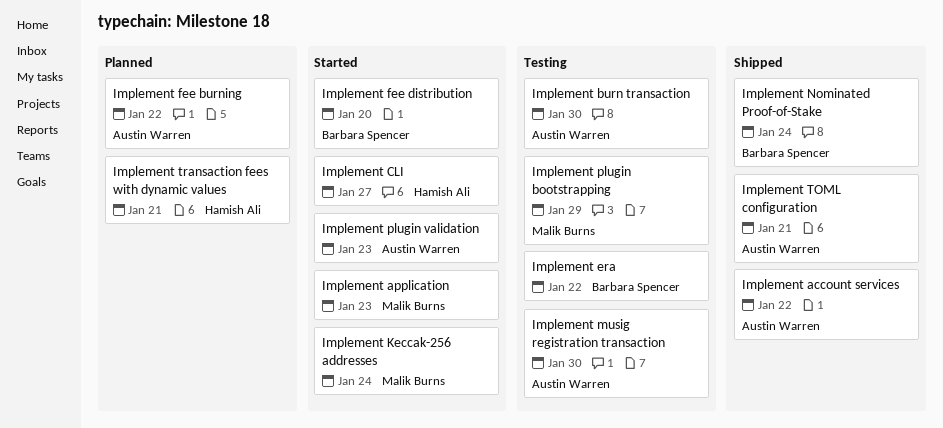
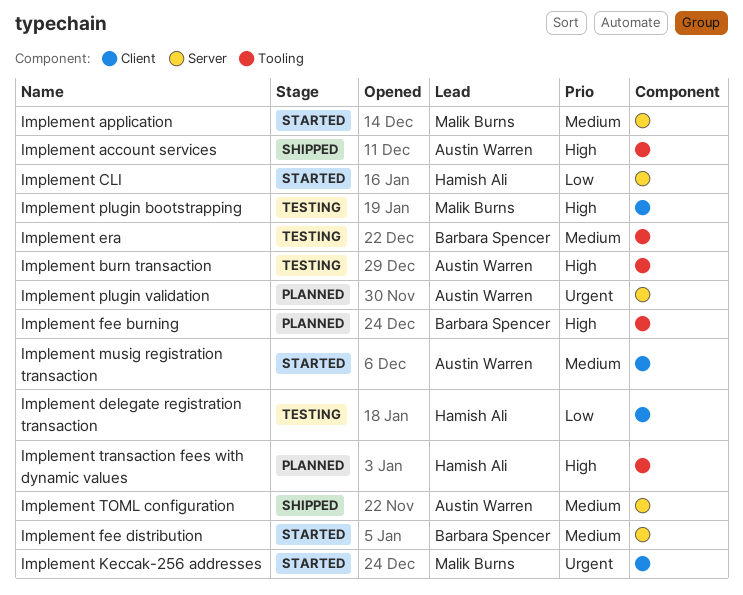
Implement delegate registration transaction: none -> present
Implement fee burning, owner: Austin Warren -> Barbara Spencer
Implement musig registration transaction, status: Testing -> Started
Implement Nominated Proof-of-Stake: present -> none
Implement plugin validation, status: Started -> Planned

